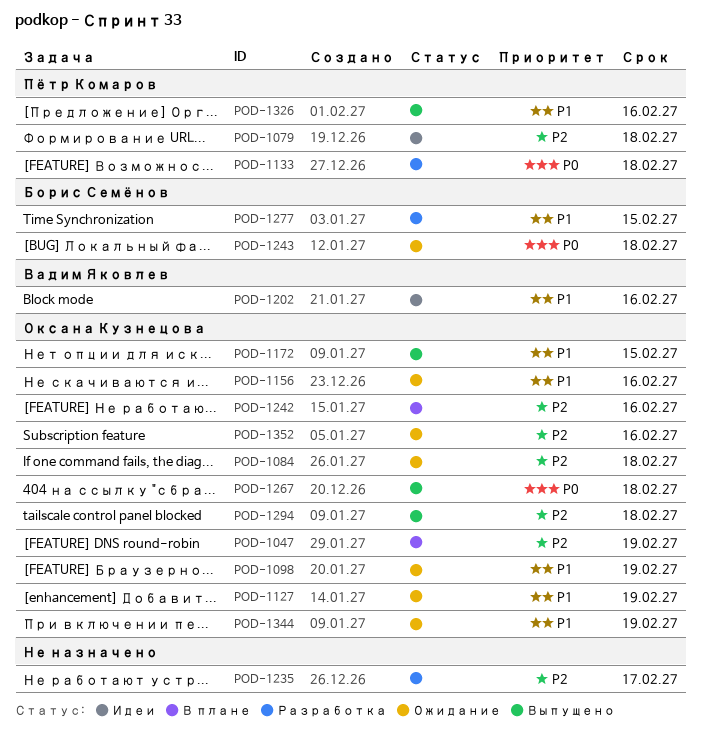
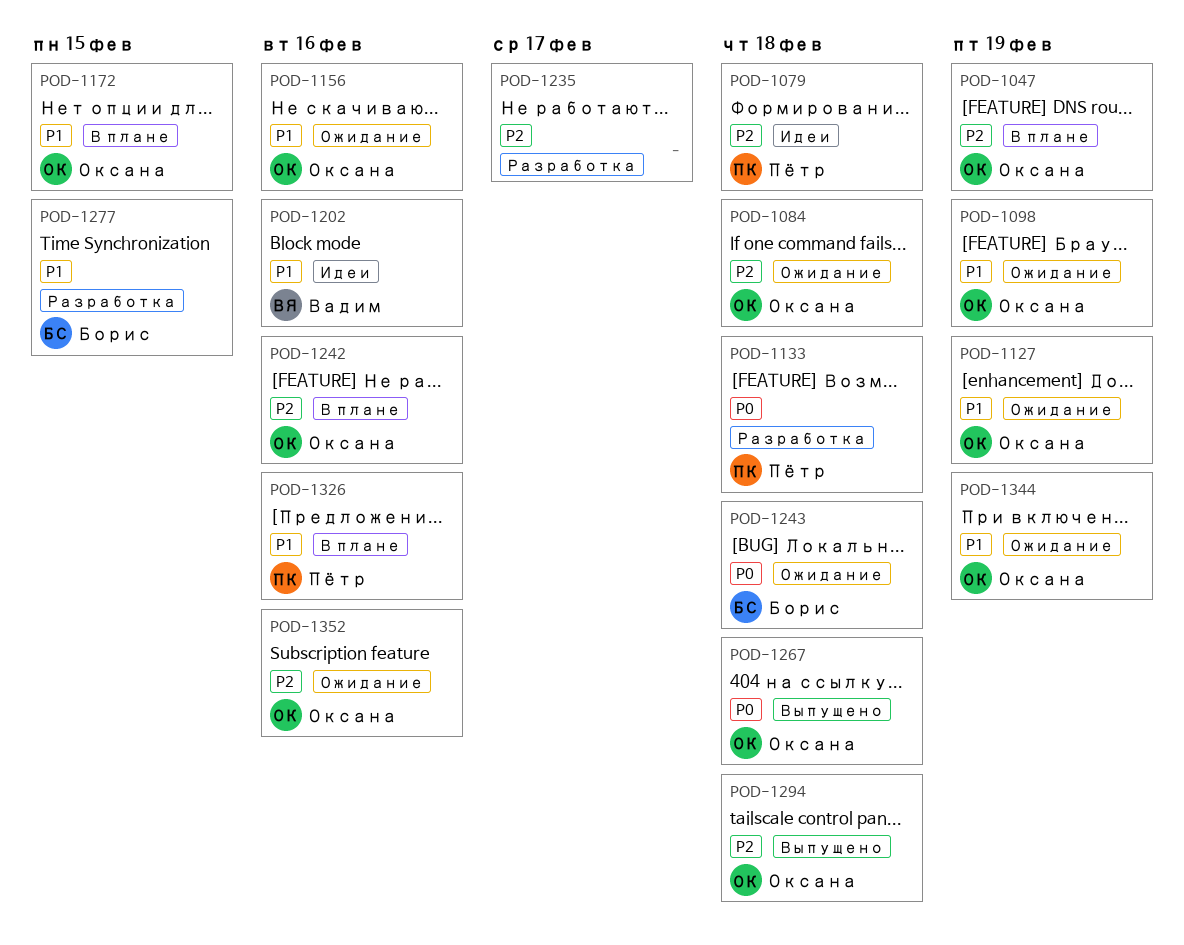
POD-1172, status: Выпущено -> В плане
POD-1326, status: Выпущено -> В плане

